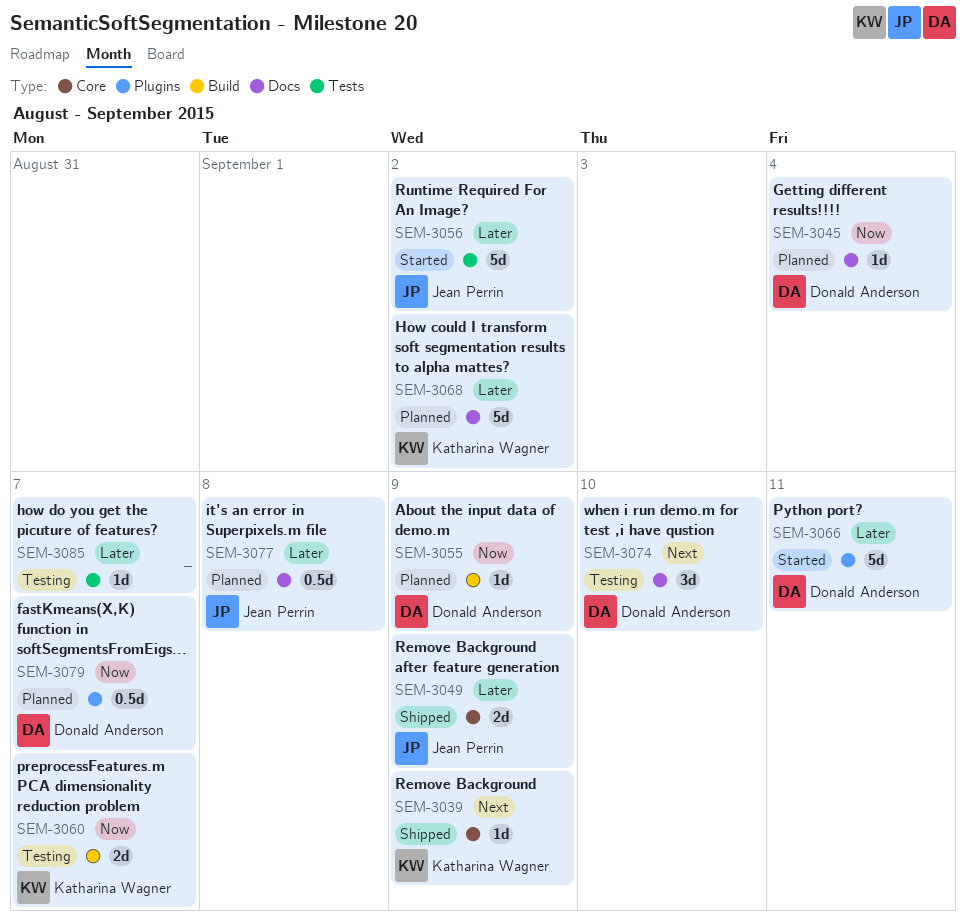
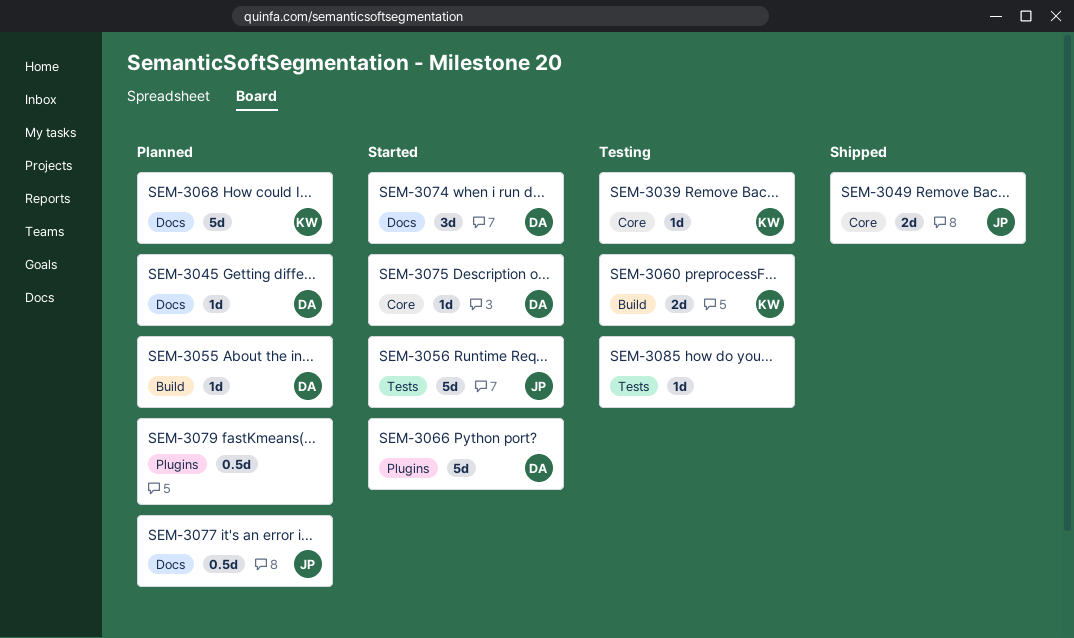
SEM-3039, status: Shipped -> Testing
SEM-3074, status: Testing -> Started
SEM-3075: none -> present
SEM-3079, owner: Donald Anderson -> none

